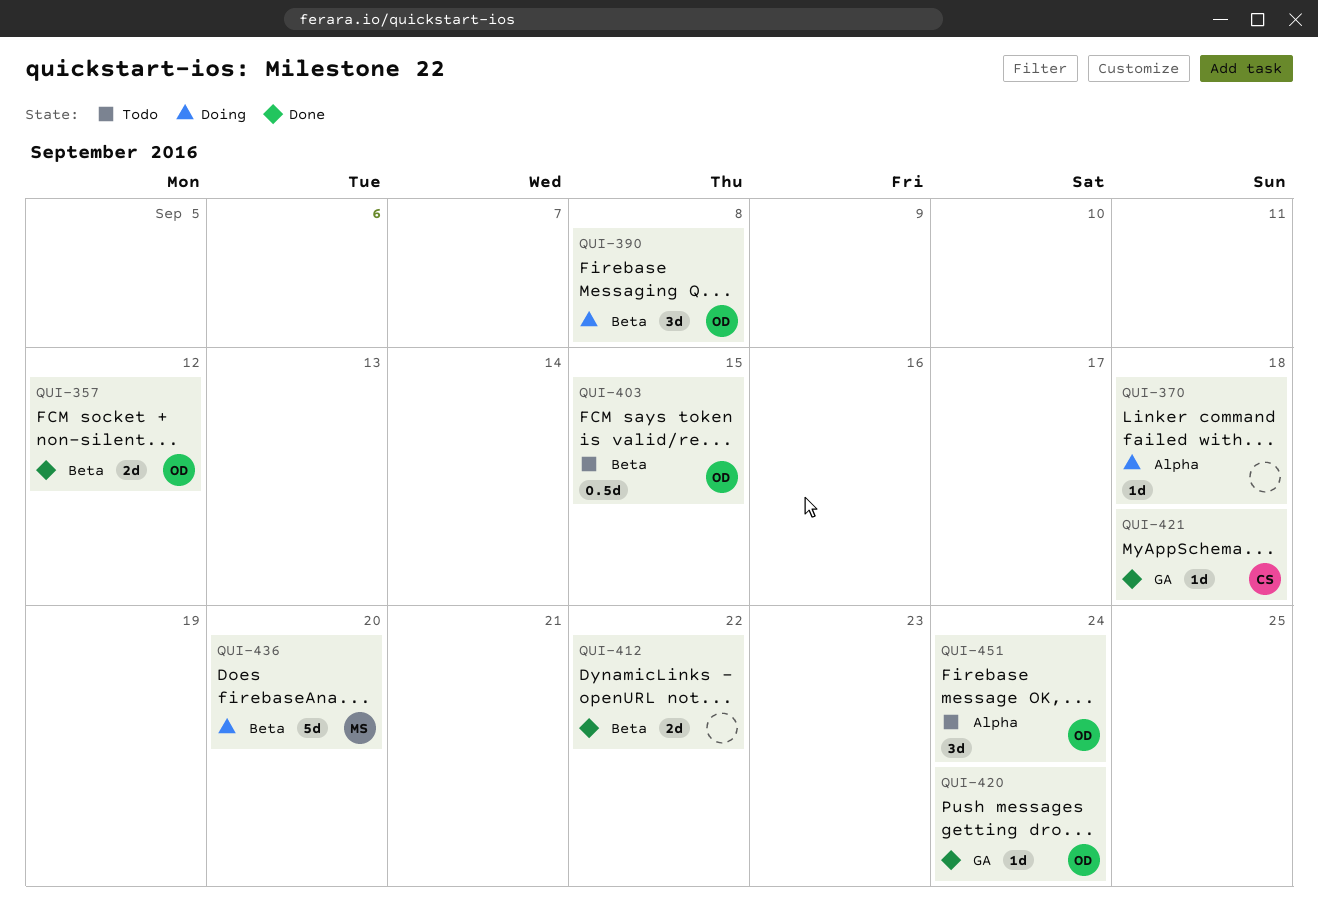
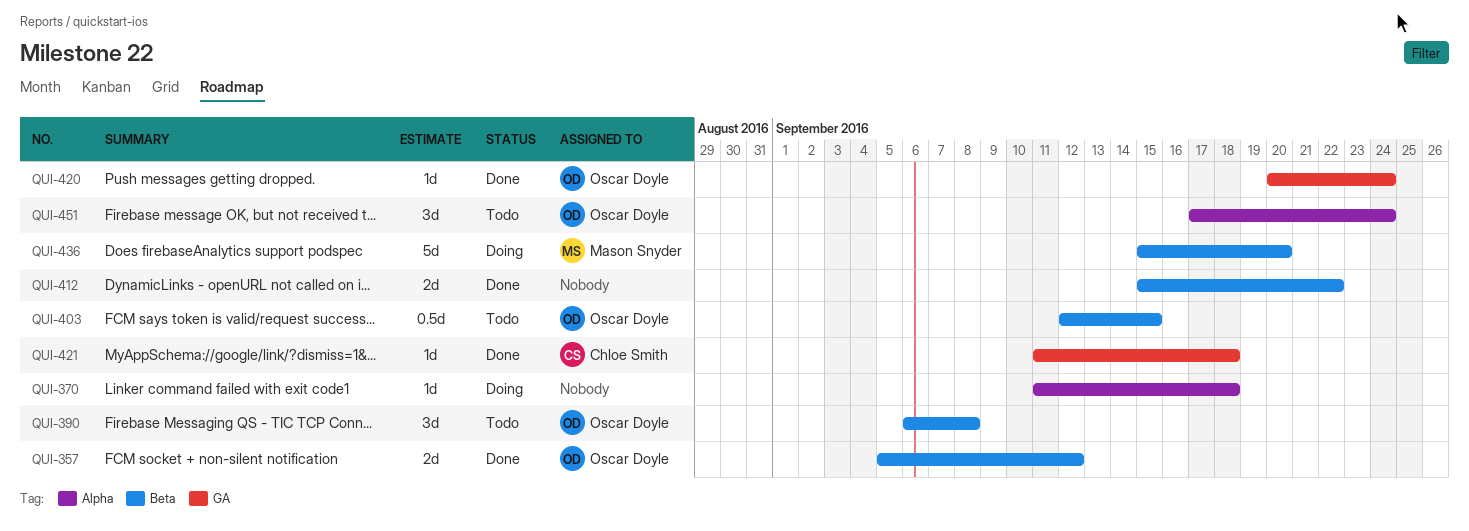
QUI-390, status: Doing -> Todo

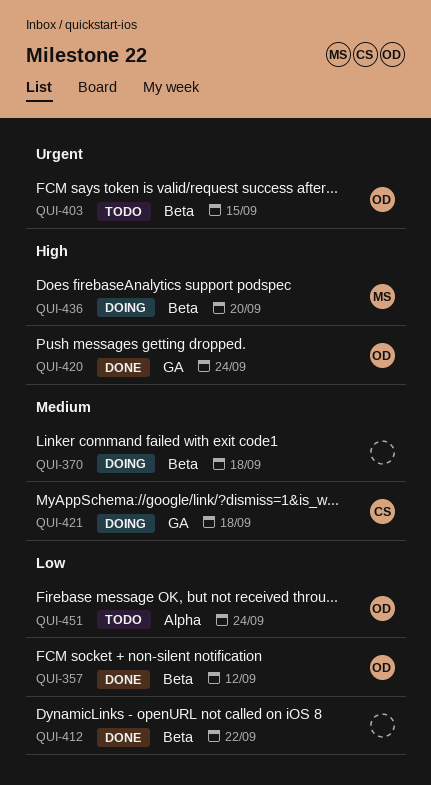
QUI-370, label: Alpha -> Beta
QUI-390: present -> none
QUI-421, status: Done -> Doing

